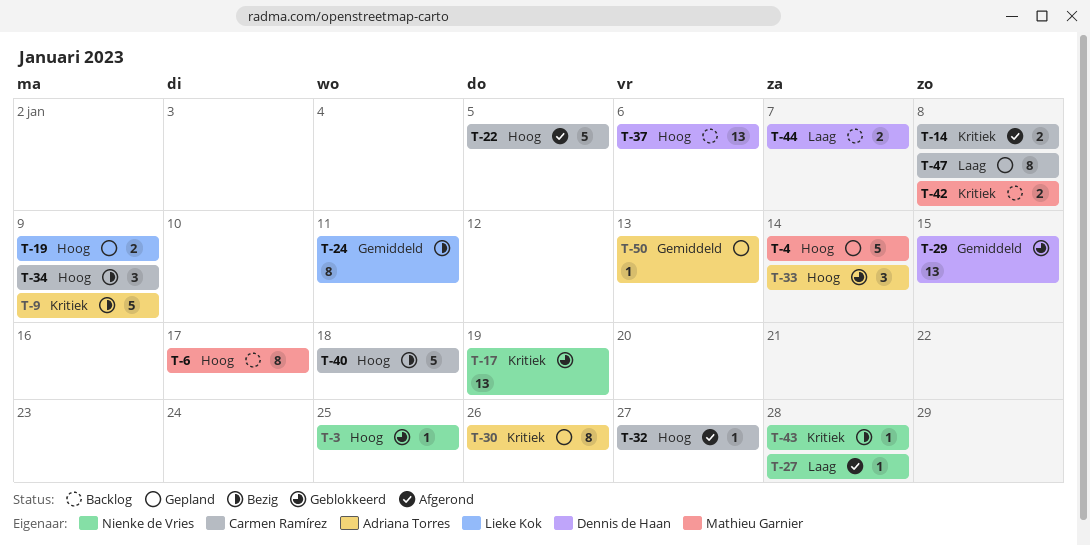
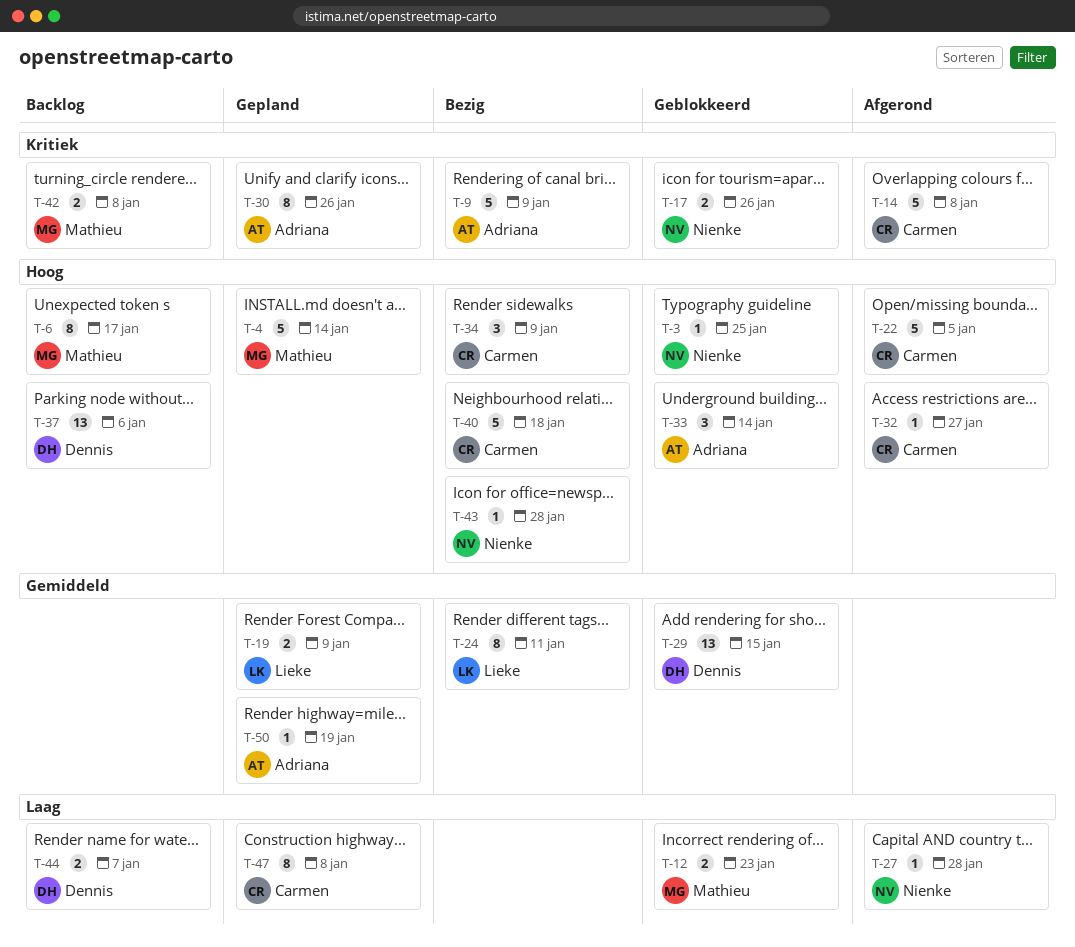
T-12: none -> present
T-14, estimate: 2 -> 5
T-17, estimate: 13 -> 2
T-17, due: Jan 19 -> Jan 26
T-19, priority: Hoog -> Gemiddeld
T-43, priority: Kritiek -> Hoog
T-50, due: Jan 13 -> Jan 19

